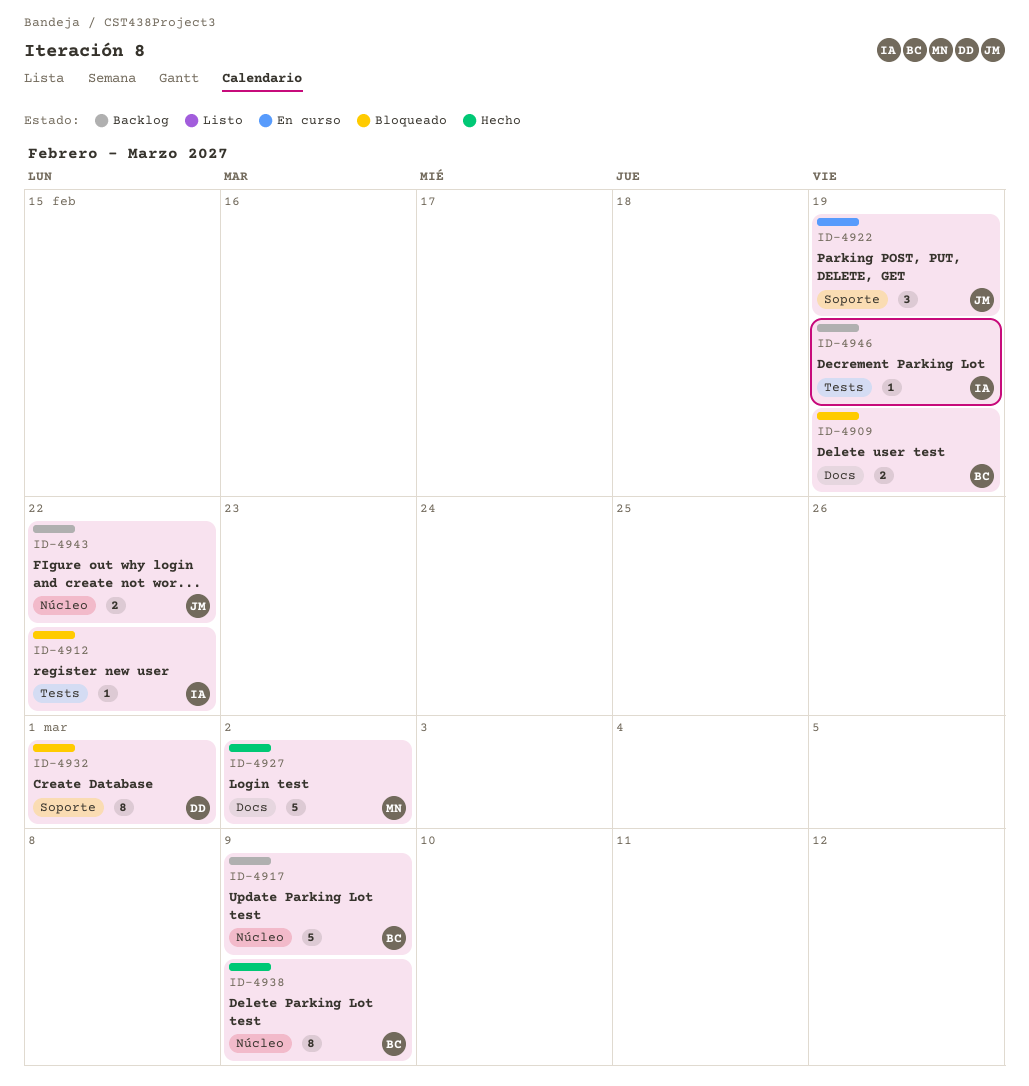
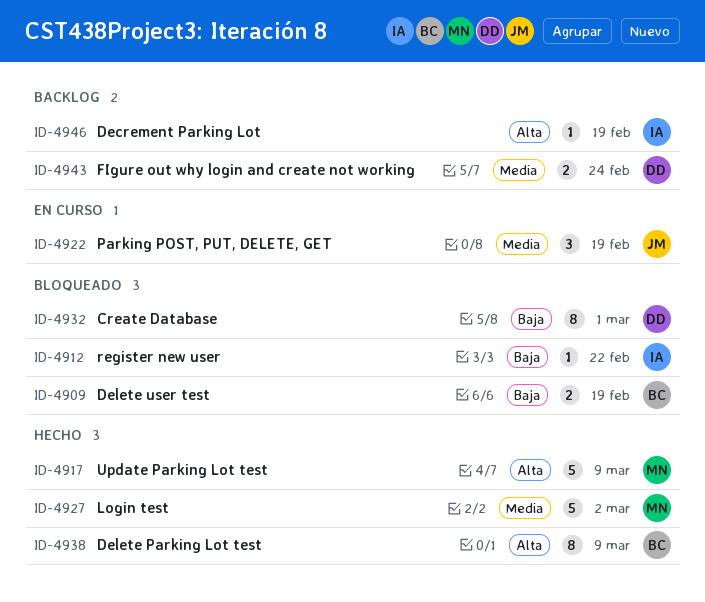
ID-4917, status: Backlog -> Hecho
ID-4917, owner: BC -> MN
ID-4943, owner: JM -> DD
ID-4943, due: Feb 22 -> Feb 24

